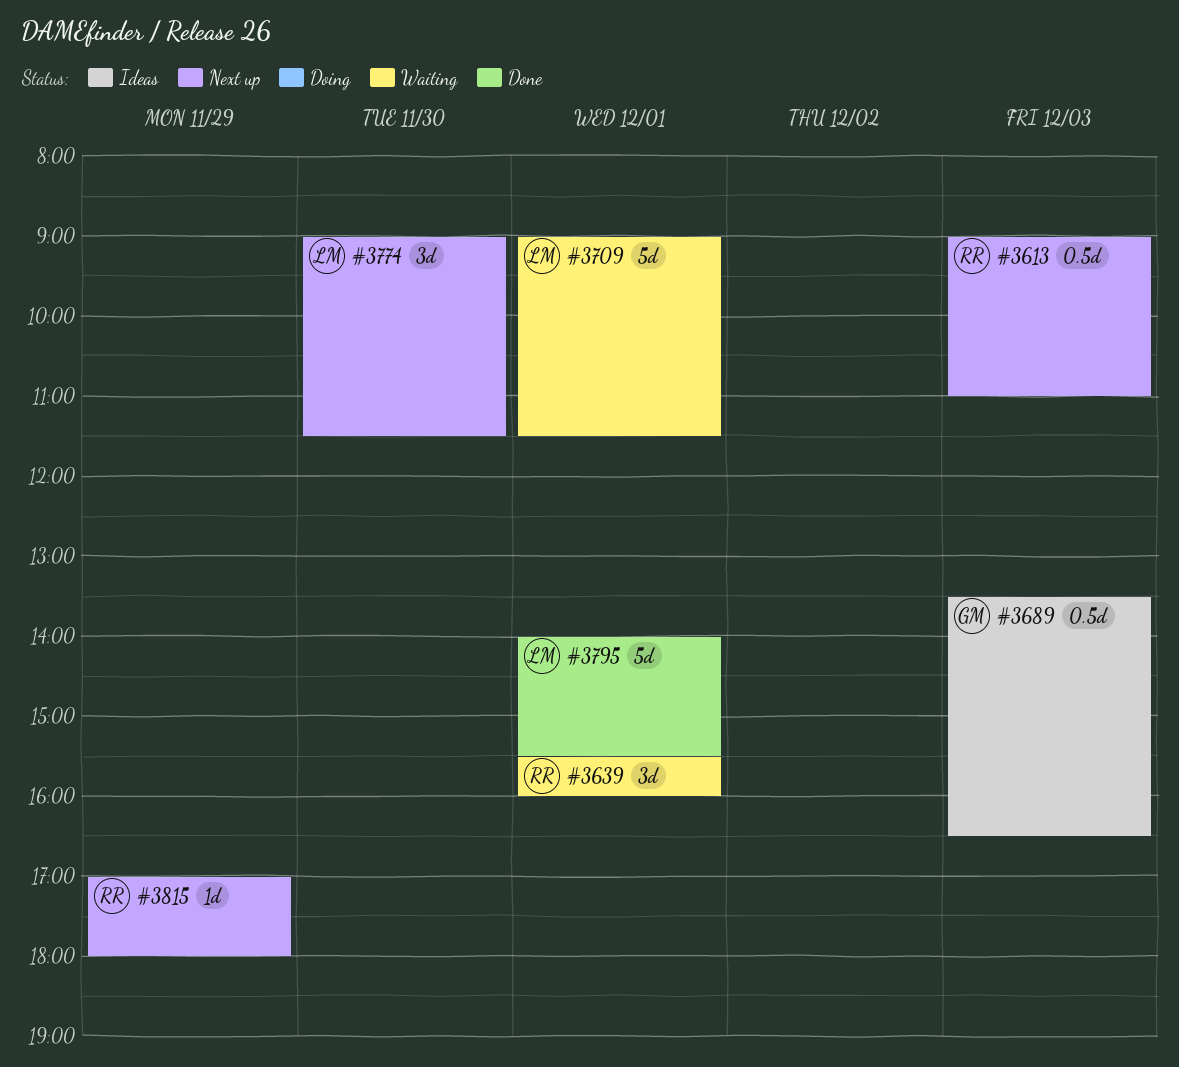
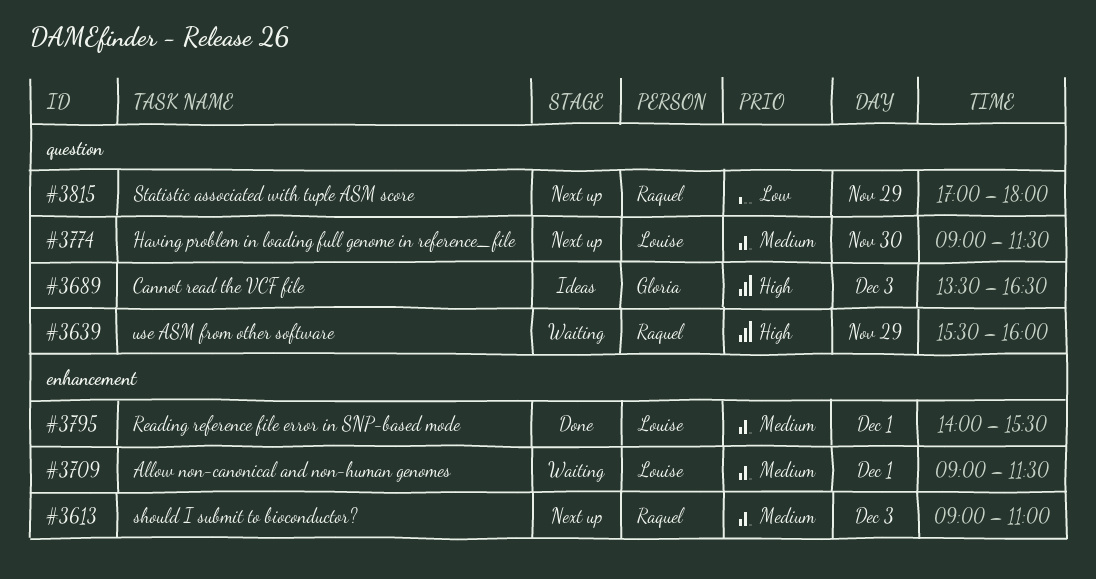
#3639, day: Dec 1 -> Nov 29

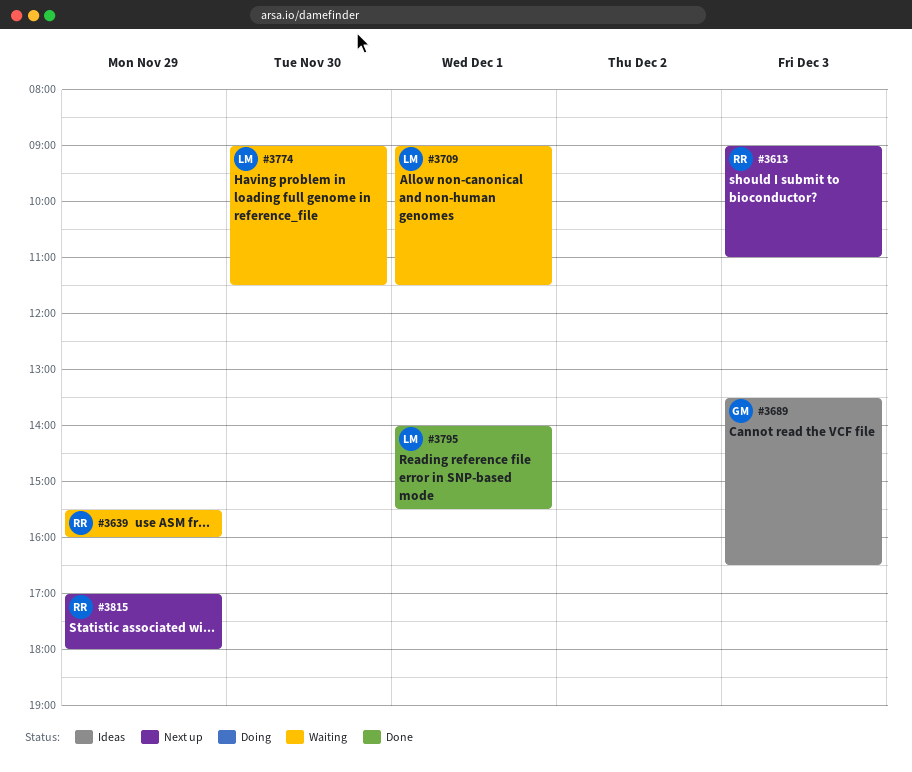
#3774, status: Next up -> Waiting

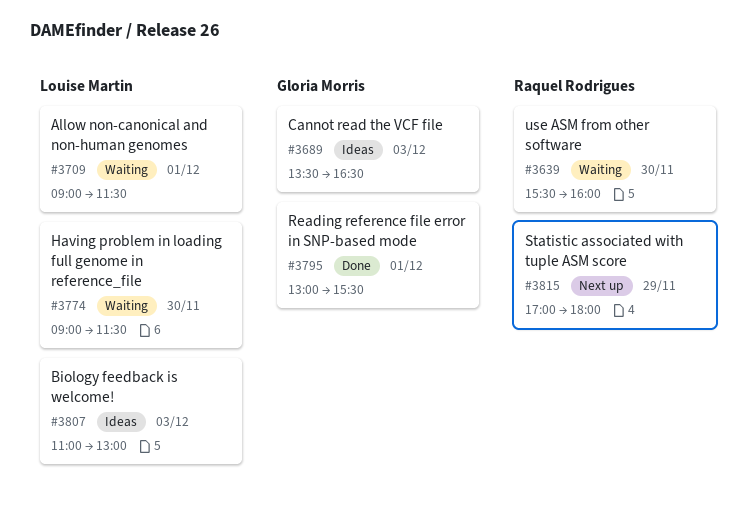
#3613: present -> none
#3639, day: Nov 29 -> Nov 30
#3795, owner: Louise Martin -> Gloria Morris
#3795, begins: 14:00 -> 13:00
#3807: none -> present

